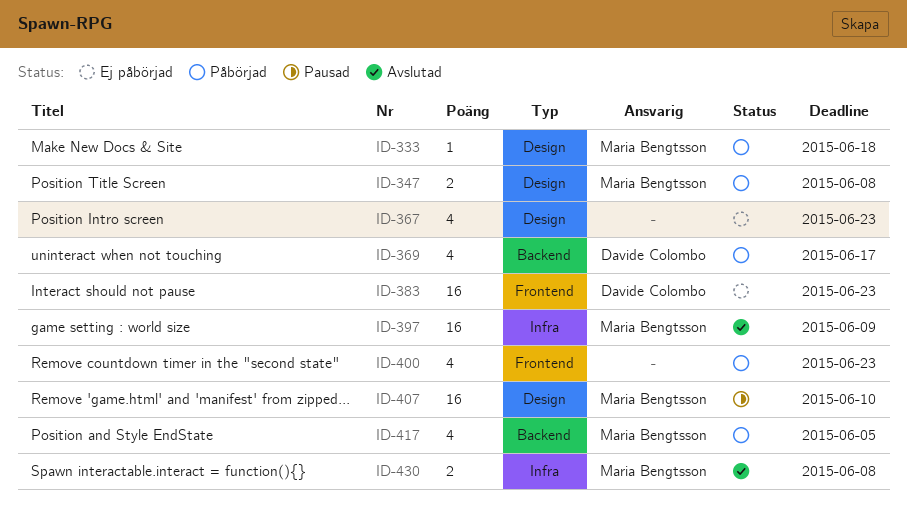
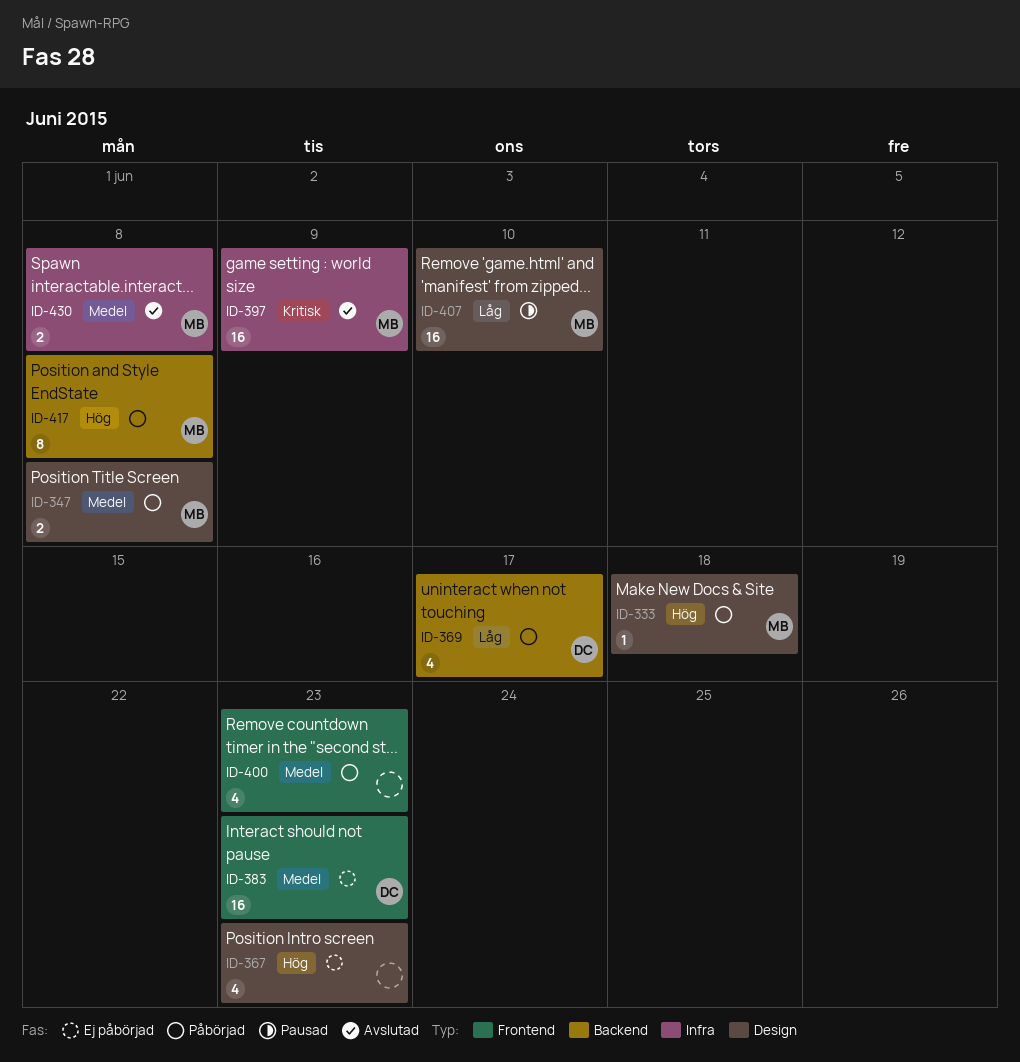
ID-417, estimate: 4 -> 8
ID-417, due: Jun 5 -> Jun 8

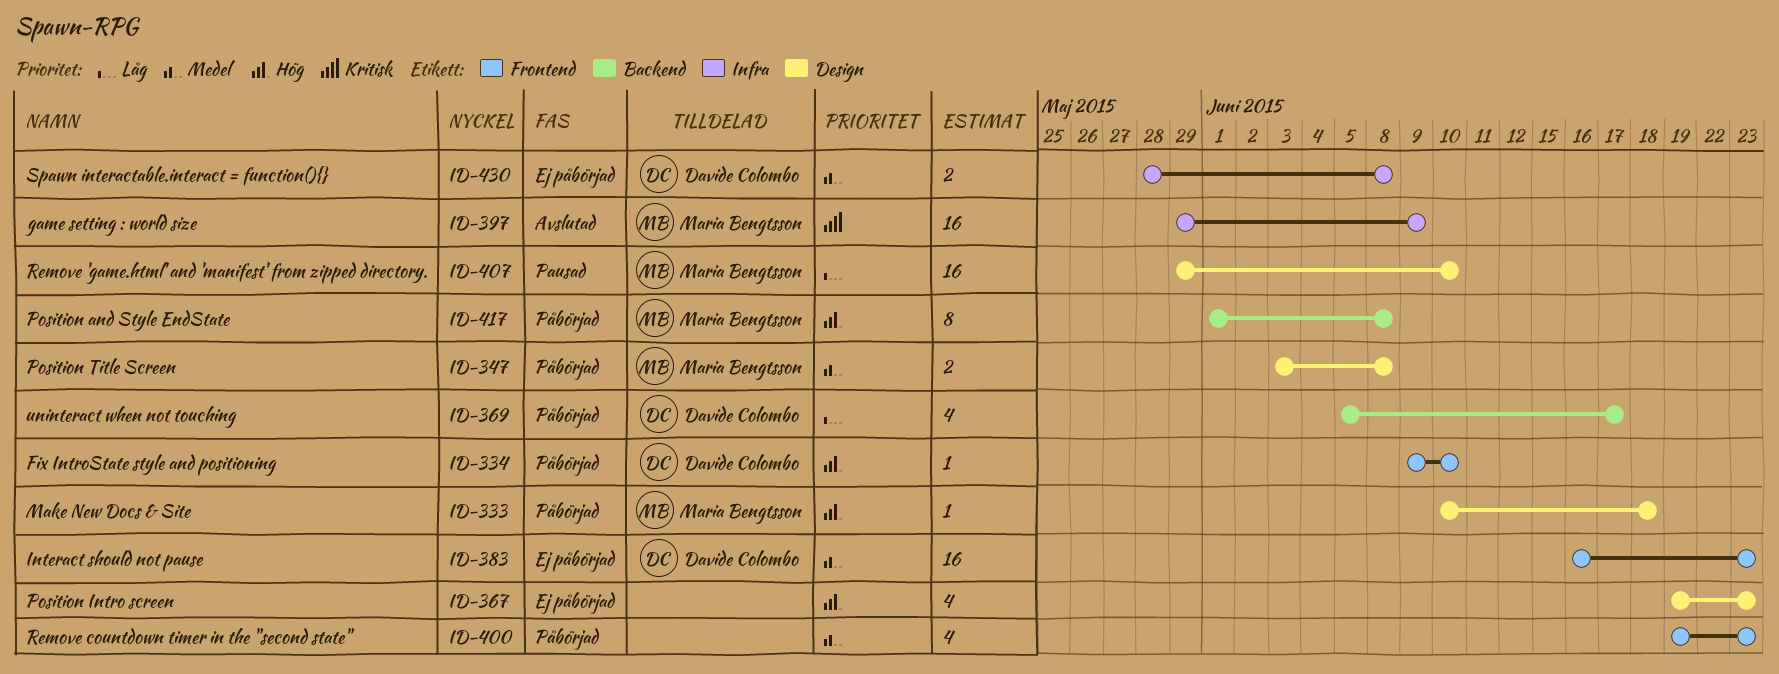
ID-334: none -> present
ID-430, status: Avslutad -> Ej påbörjad
ID-430, owner: Maria Bengtsson -> Davide Colombo

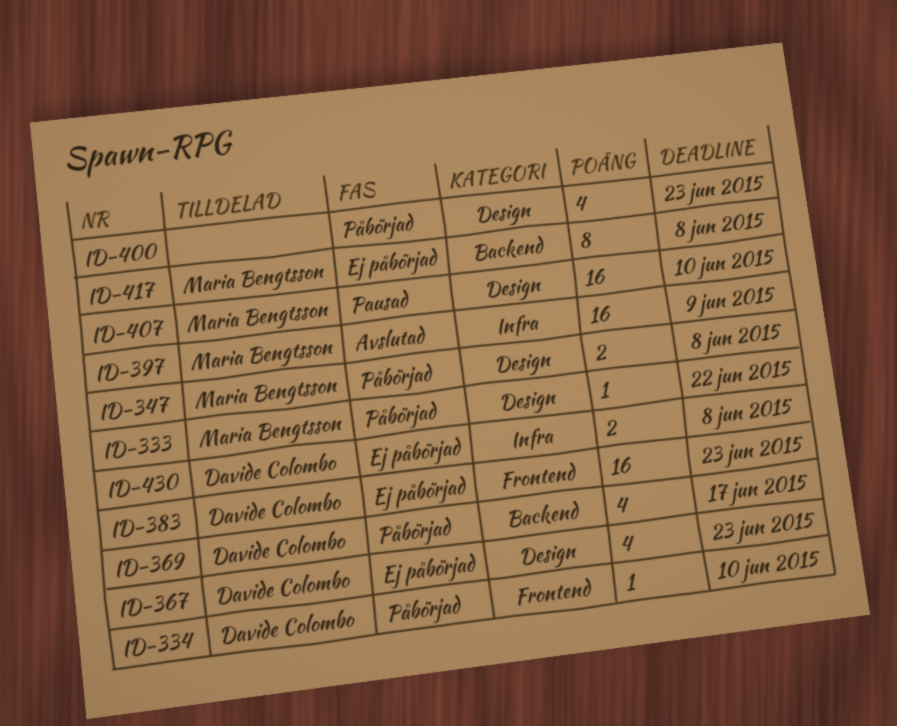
ID-333, due: Jun 18 -> Jun 22
ID-367, owner: none -> Davide Colombo
ID-400, label: Frontend -> Design
ID-417, status: Påbörjad -> Ej påbörjad

